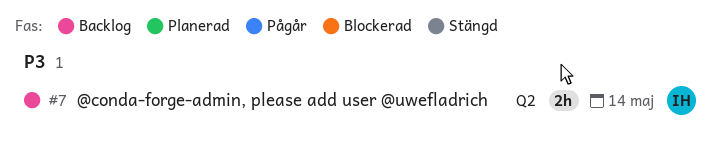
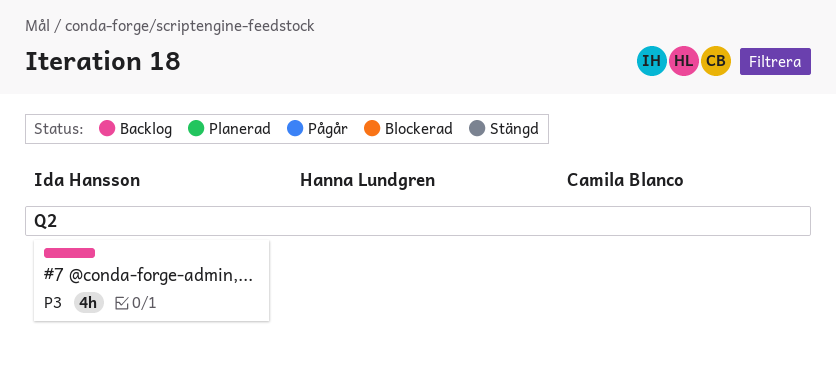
#7, estimate: 2h -> 4h

